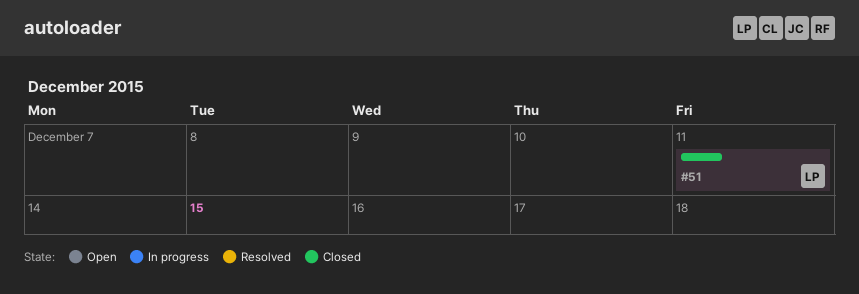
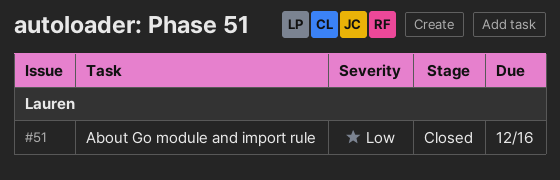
#51, due: Dec 11 -> Dec 16

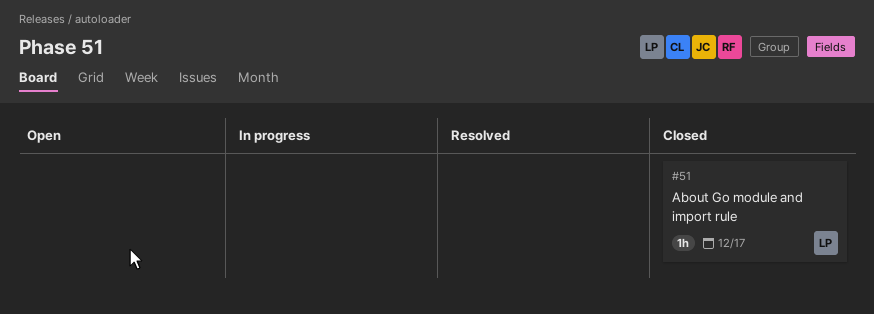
#51, due: Dec 16 -> Dec 17

